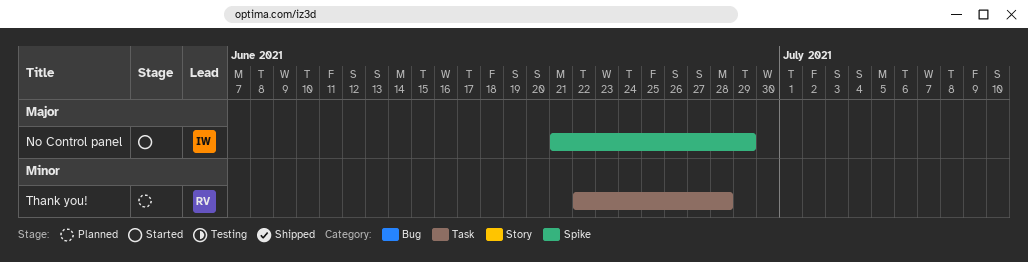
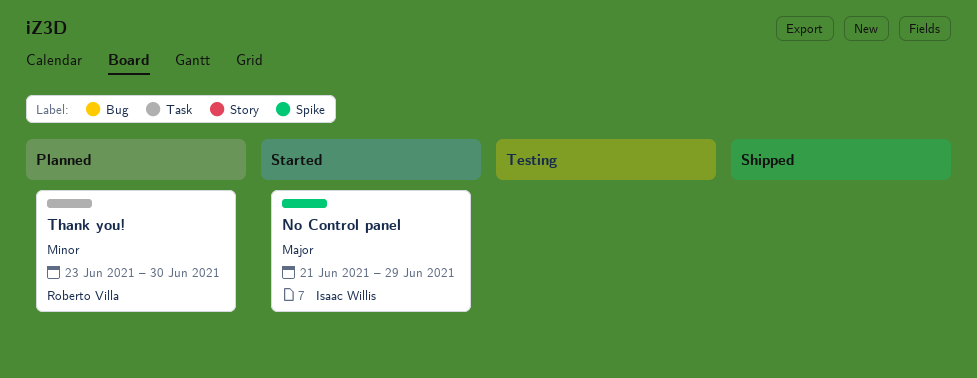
Thank you!, start: Jun 22 -> Jun 23
Thank you!, due: Jun 28 -> Jun 30

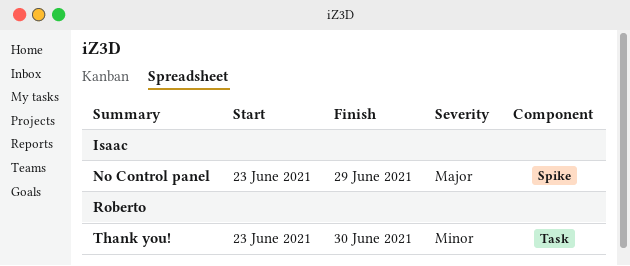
No Control panel, start: Jun 21 -> Jun 23

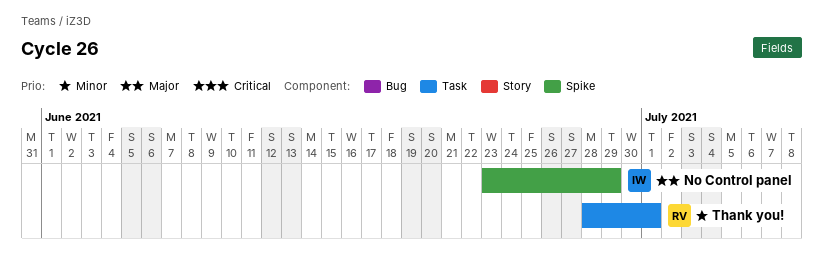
Thank you!, start: Jun 23 -> Jun 28
Thank you!, due: Jun 30 -> Jul 1

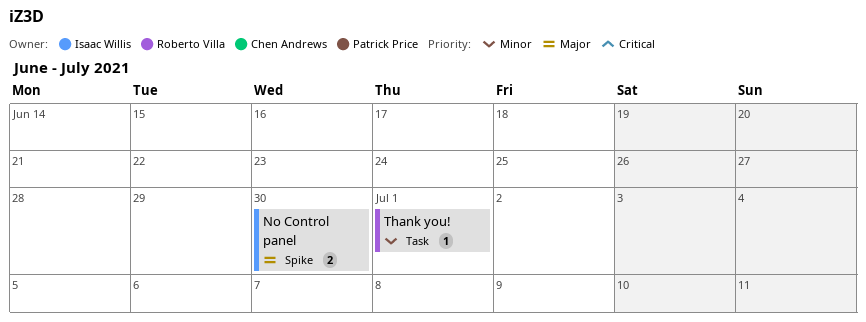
No Control panel, due: Jun 29 -> Jun 30

